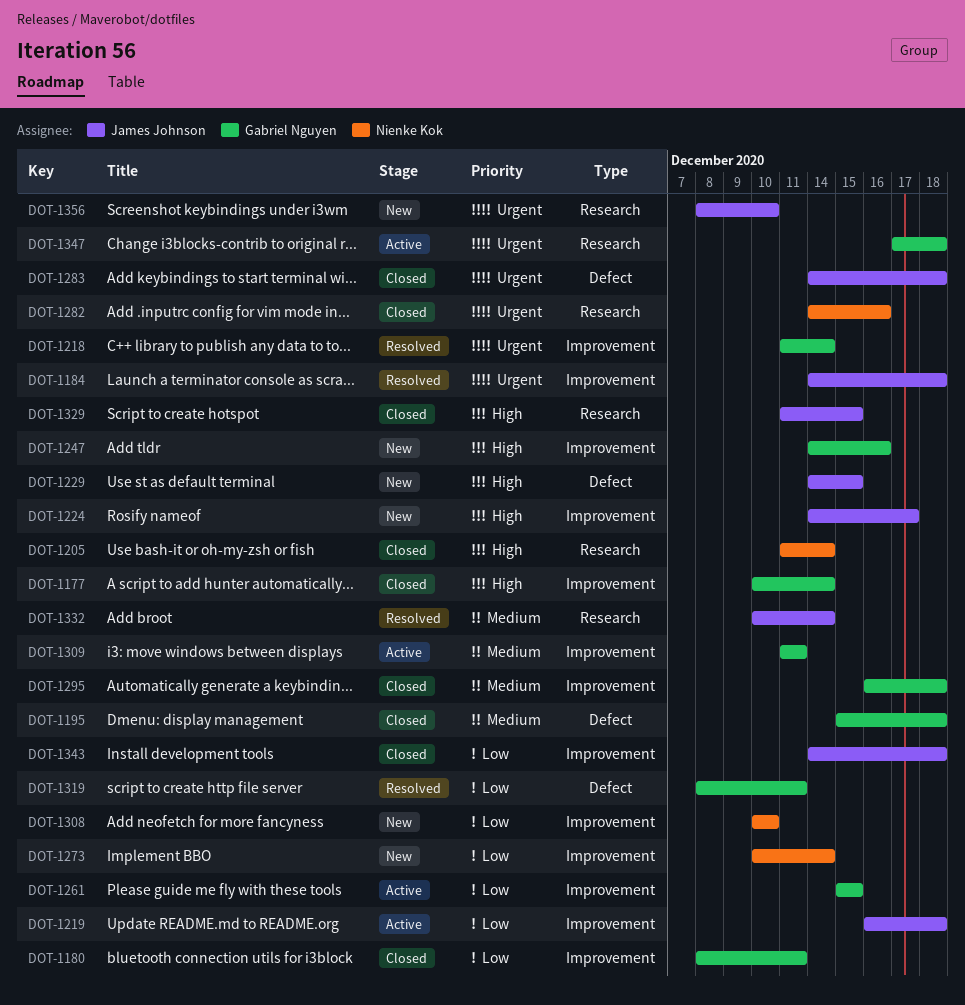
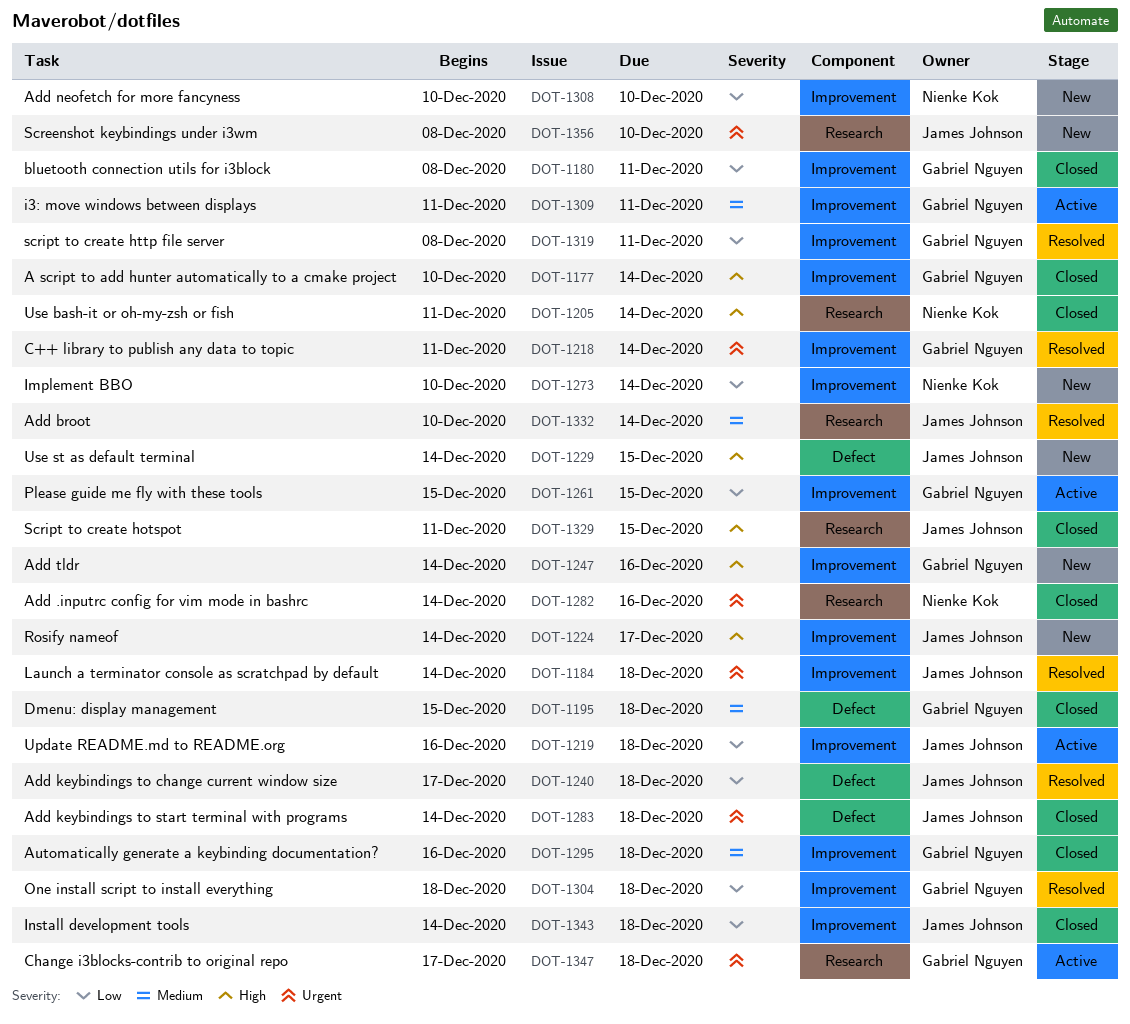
DOT-1240: none -> present
DOT-1304: none -> present
DOT-1319, label: Defect -> Improvement

